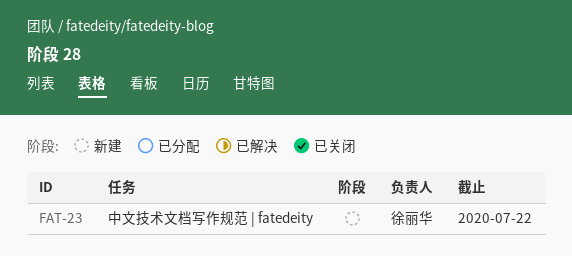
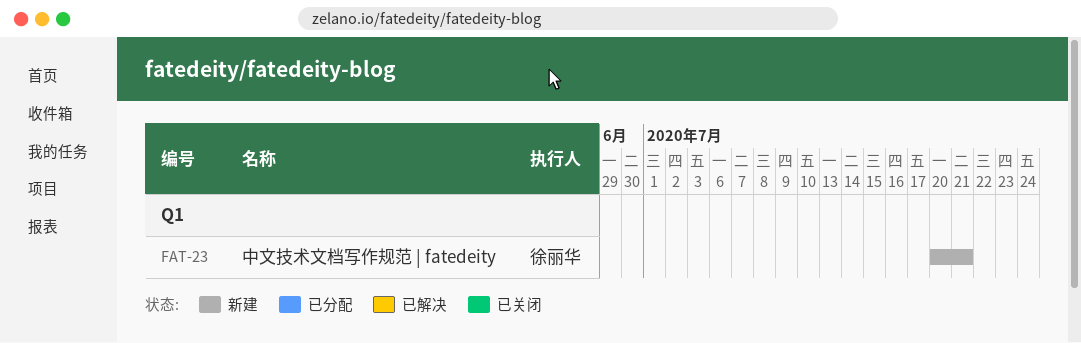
FAT-23, due: Jul 22 -> Jul 21

